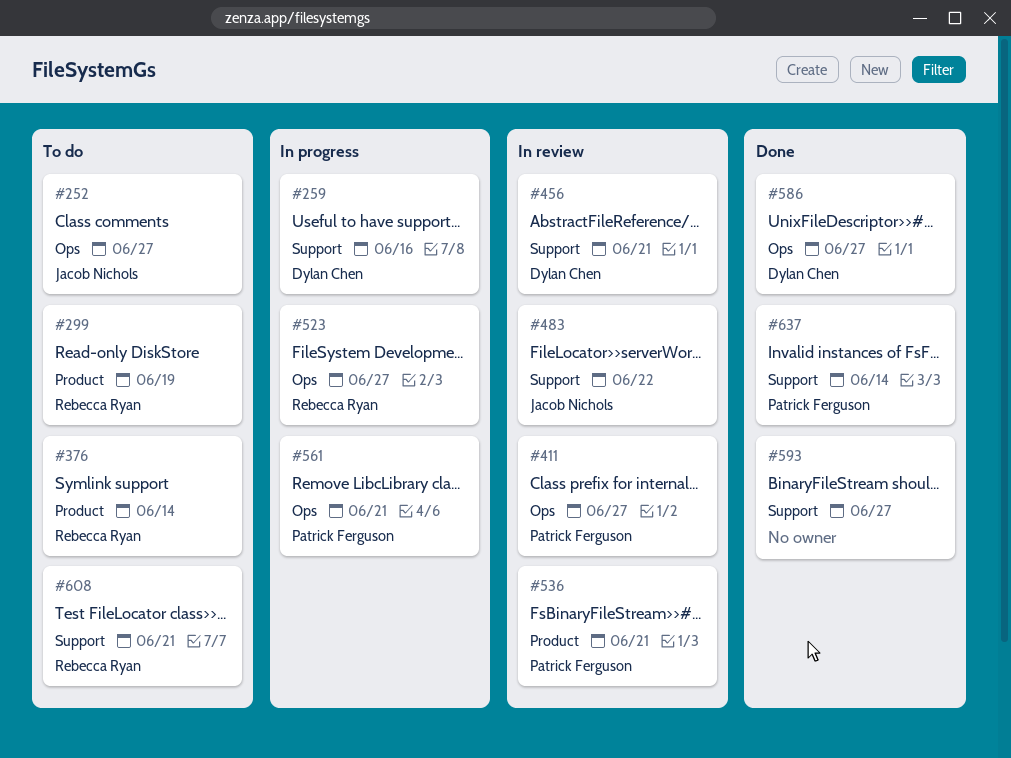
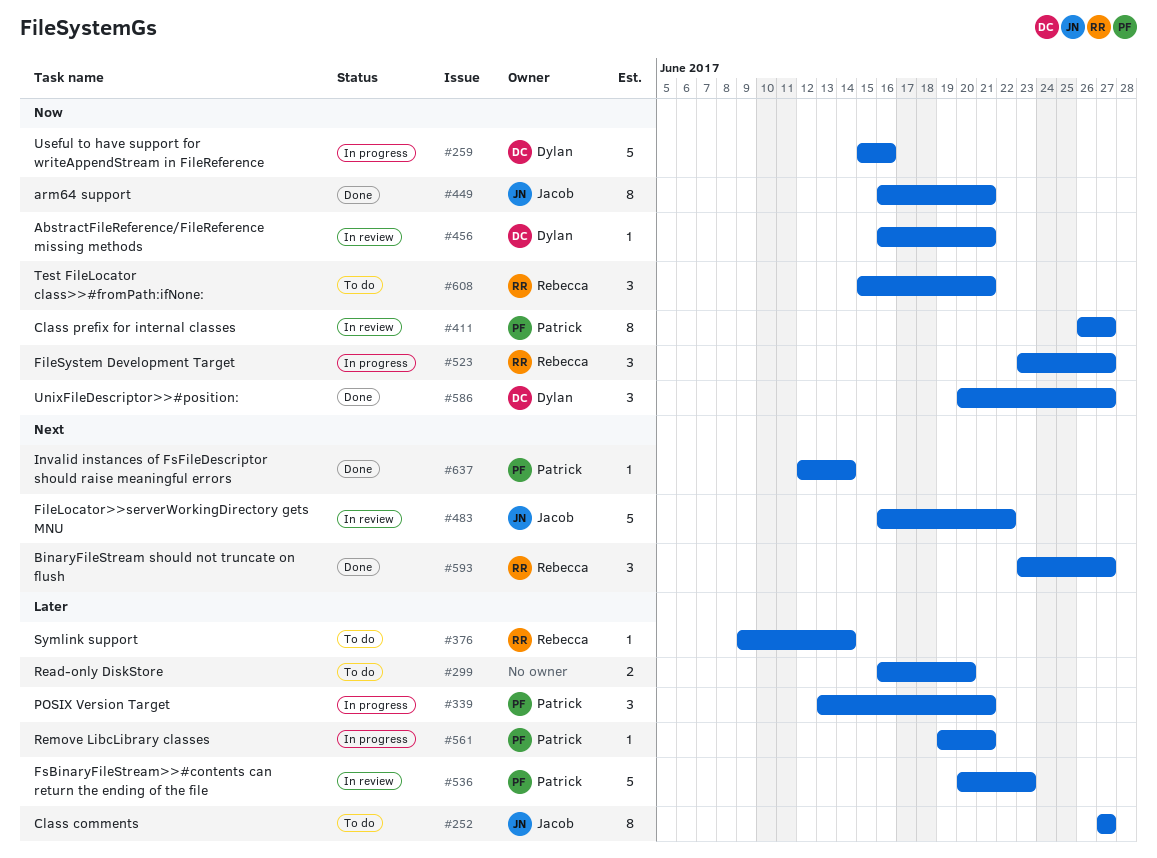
#299, owner: Rebecca Ryan -> none
#299, due: Jun 19 -> Jun 20
#339: none -> present
#449: none -> present
#536, due: Jun 21 -> Jun 23
#593, owner: none -> Rebecca Ryan

